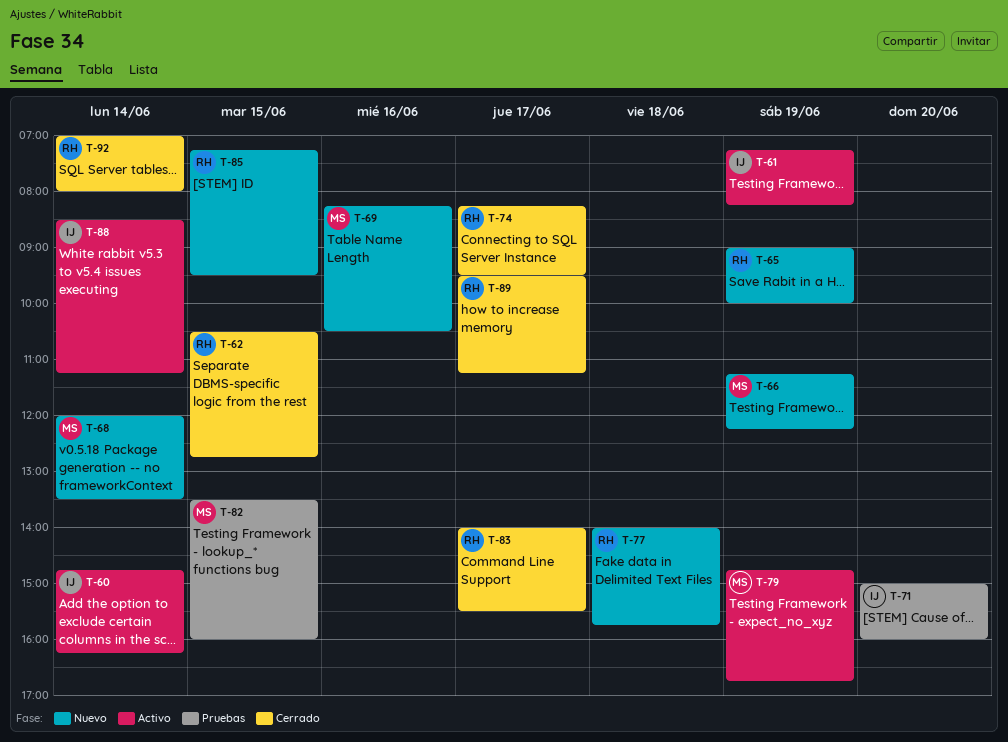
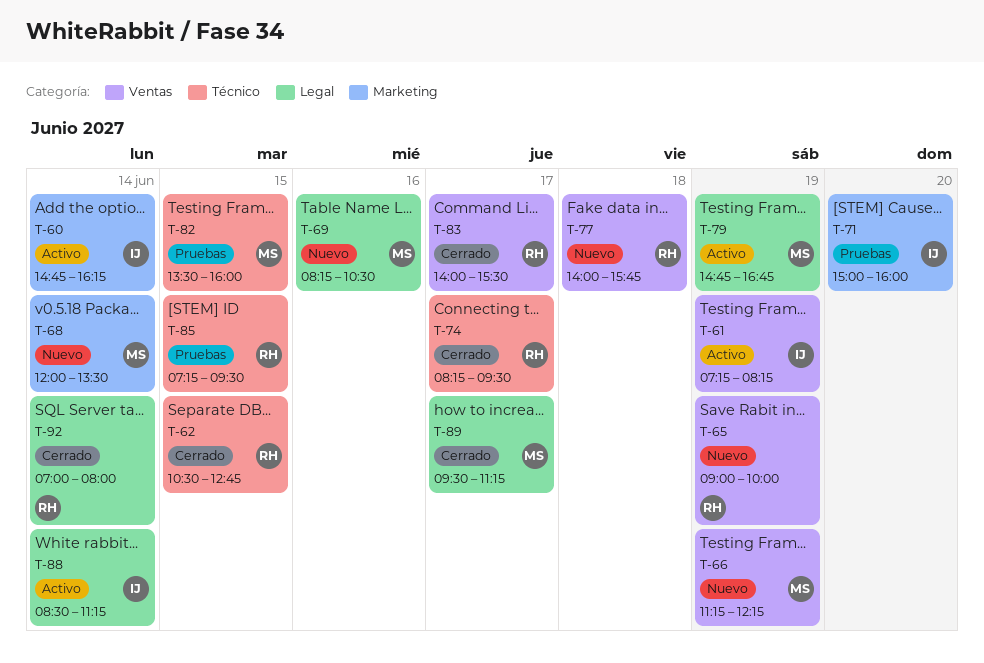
T-85, status: Nuevo -> Pruebas
T-89, owner: RH -> MS

